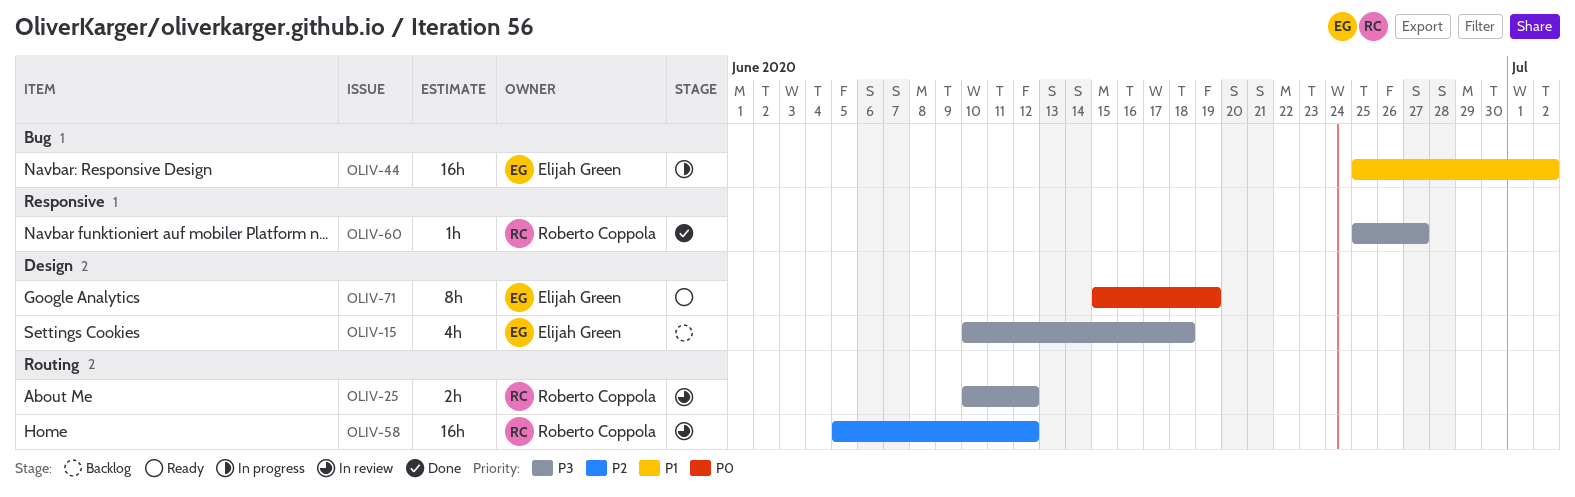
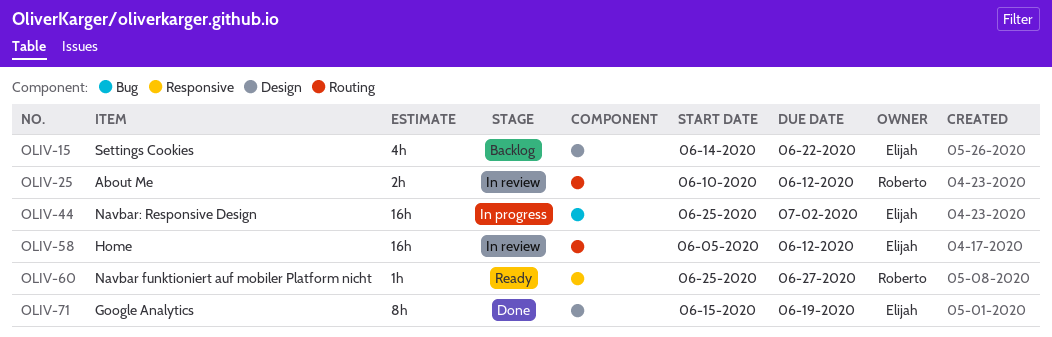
OLIV-15, start: Jun 10 -> Jun 14
OLIV-15, due: Jun 18 -> Jun 22
OLIV-58, owner: Roberto Coppola -> Elijah Green
OLIV-60, status: Done -> Ready
OLIV-71, status: Ready -> Done

